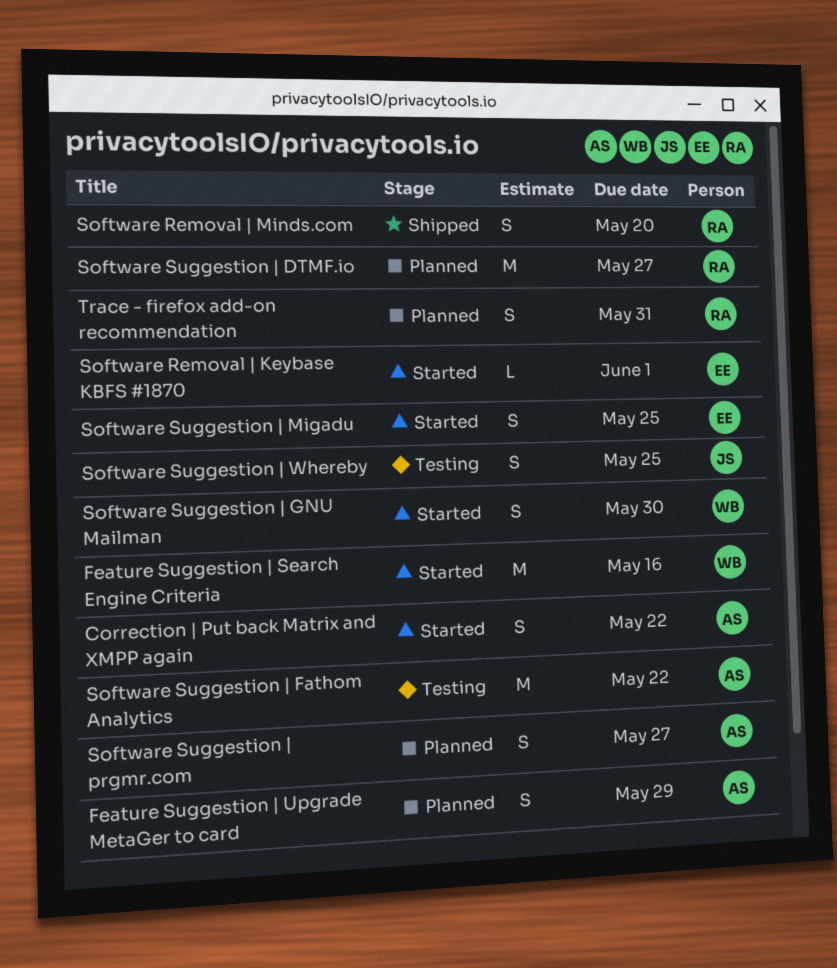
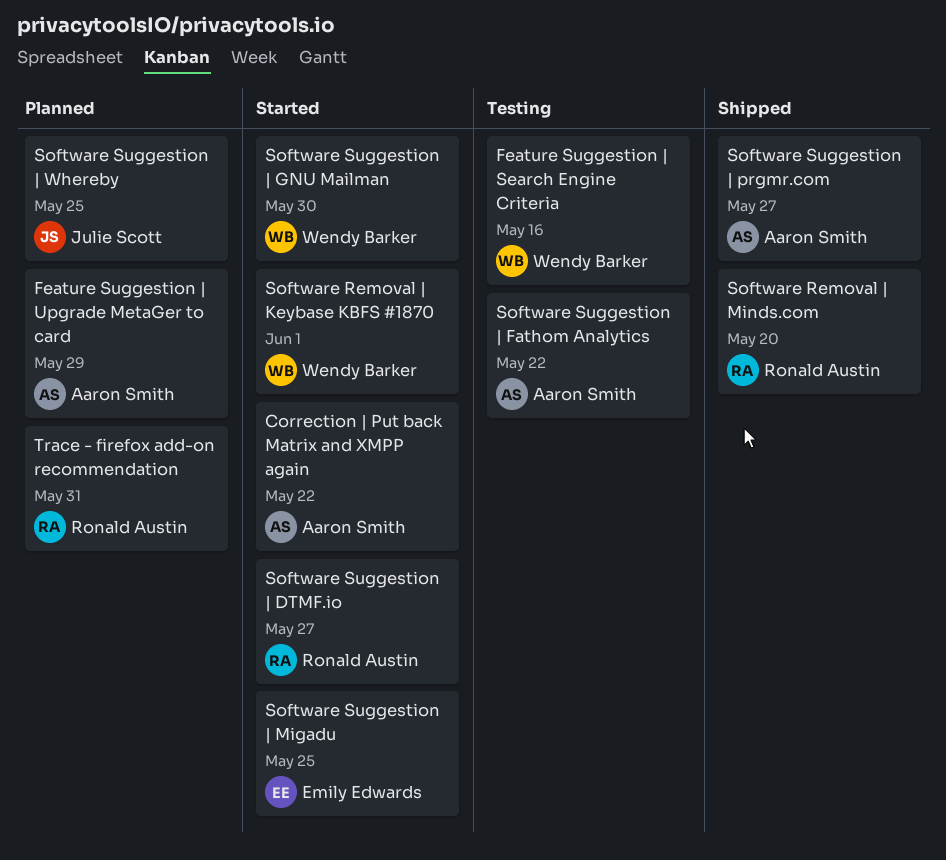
Feature Suggestion | Search Engine Criteria, status: Started -> Testing
Software Removal | Keybase KBFS #1870, owner: Emily Edwards -> Wendy Barker
Software Suggestion | DTMF.io, status: Planned -> Started
Software Suggestion | prgmr.com, status: Planned -> Shipped
Software Suggestion | Whereby, status: Testing -> Planned

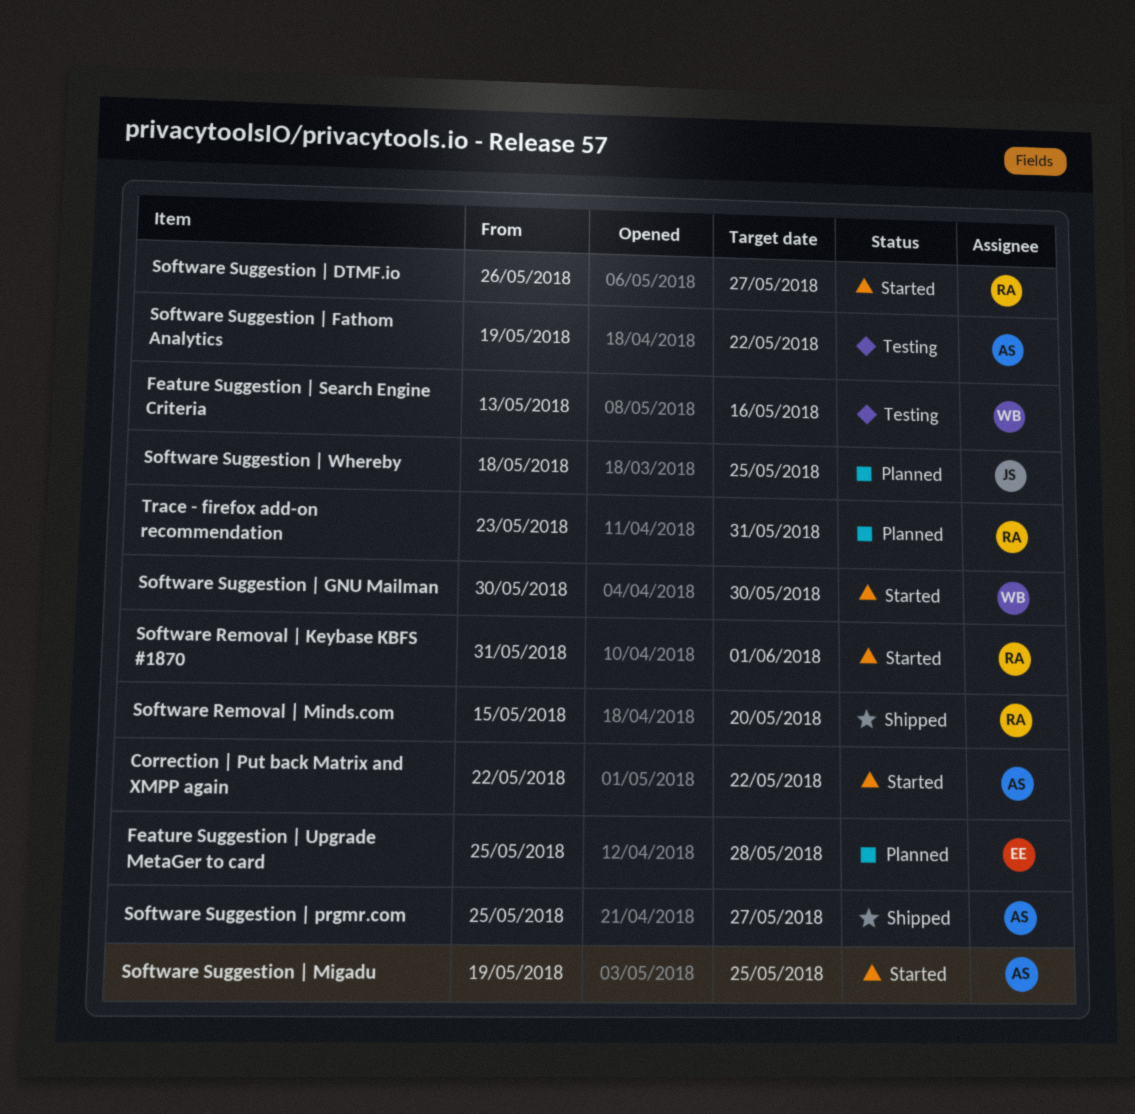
Feature Suggestion | Upgrade MetaGer to card, owner: Aaron Smith -> Emily Edwards
Feature Suggestion | Upgrade MetaGer to card, due: May 29 -> May 28
Software Removal | Keybase KBFS #1870, owner: Wendy Barker -> Ronald Austin
Software Suggestion | Migadu, owner: Emily Edwards -> Aaron Smith

